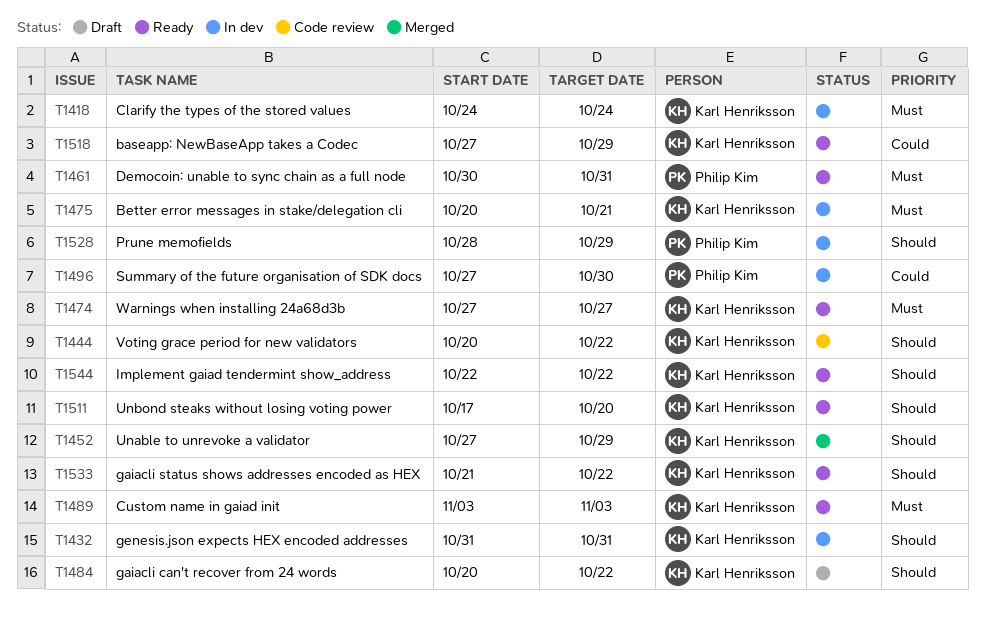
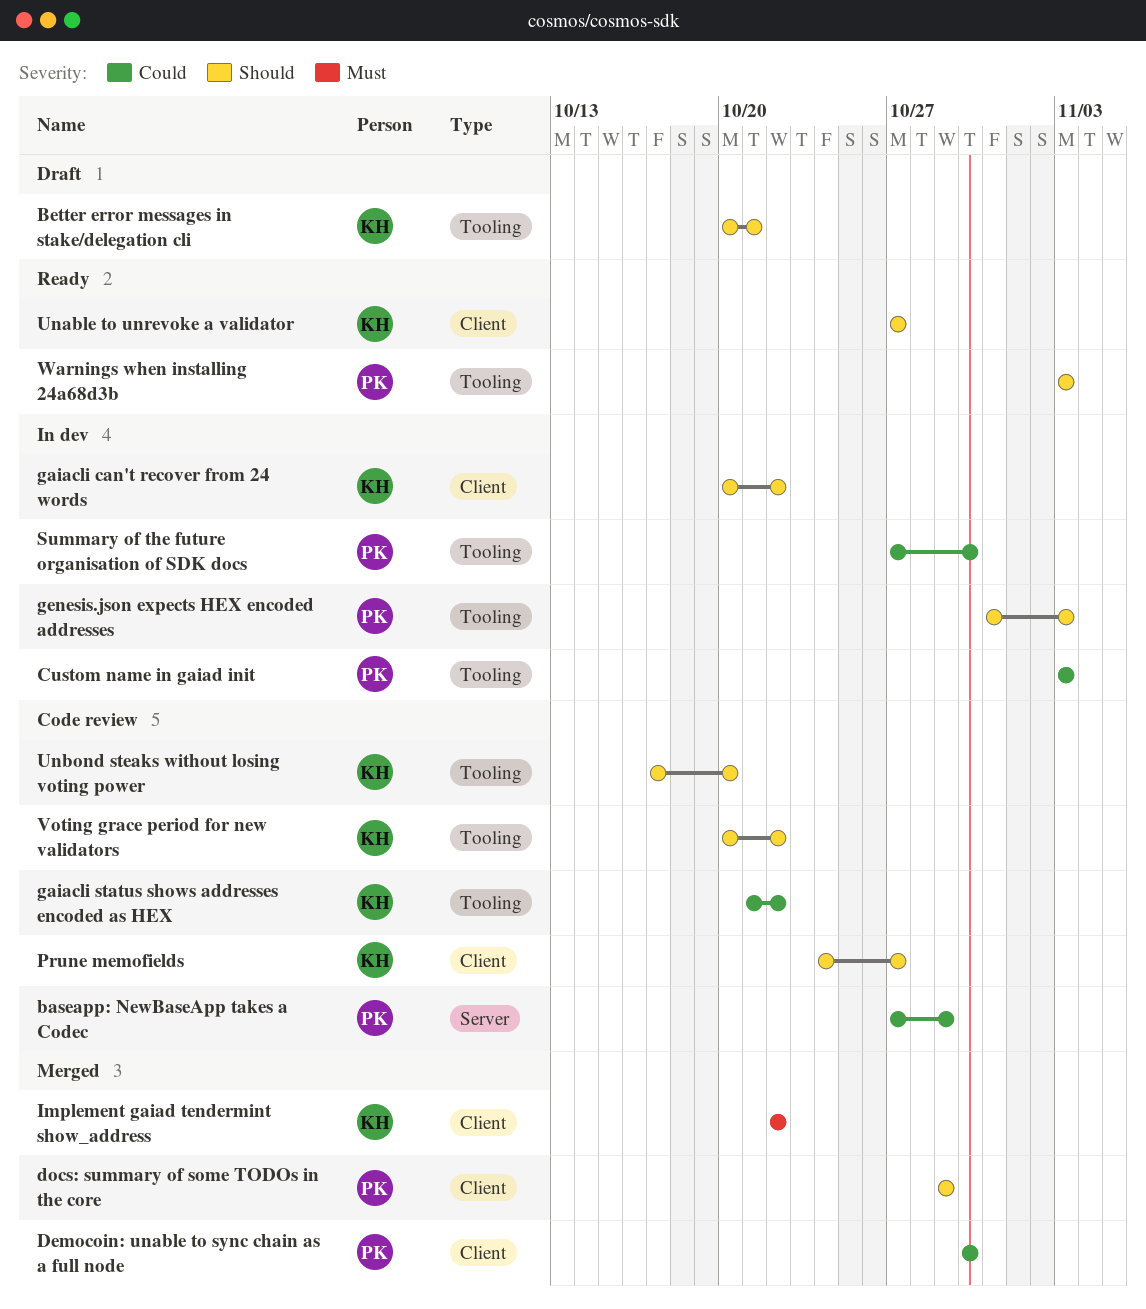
baseapp: NewBaseApp takes a Codec, status: Ready -> Code review
baseapp: NewBaseApp takes a Codec, owner: Karl Henriksson -> Philip Kim
Better error messages in stake/delegation cli, status: In dev -> Draft
Better error messages in stake/delegation cli, priority: Must -> Should
Clarify the types of the stored values: present -> none
Custom name in gaiad init, status: Ready -> In dev
Custom name in gaiad init, owner: Karl Henriksson -> Philip Kim
Custom name in gaiad init, priority: Must -> Could
Democoin: unable to sync chain as a full node, status: Ready -> Merged
Democoin: unable to sync chain as a full node, priority: Must -> Could
Democoin: unable to sync chain as a full node, due: Oct 31 -> Oct 30
docs: summary of some TODOs in the core: none -> present
gaiacli can't recover from 24 words, status: Draft -> In dev
gaiacli status shows addresses encoded as HEX, status: Ready -> Code review
gaiacli status shows addresses encoded as HEX, priority: Should -> Could
genesis.json expects HEX encoded addresses, owner: Karl Henriksson -> Philip Kim
genesis.json expects HEX encoded addresses, due: Oct 31 -> Nov 3
Implement gaiad tendermint show_address, status: Ready -> Merged
Implement gaiad tendermint show_address, priority: Should -> Must
Prune memofields, status: In dev -> Code review
Prune memofields, owner: Philip Kim -> Karl Henriksson
Prune memofields, start: Oct 28 -> Oct 24
Prune memofields, due: Oct 29 -> Oct 27
Unable to unrevoke a validator, status: Merged -> Ready
Unable to unrevoke a validator, due: Oct 29 -> Oct 27
Unbond steaks without losing voting power, status: Ready -> Code review
Warnings when installing 24a68d3b, owner: Karl Henriksson -> Philip Kim
Warnings when installing 24a68d3b, priority: Must -> Should
Warnings when installing 24a68d3b, start: Oct 27 -> Nov 3
Warnings when installing 24a68d3b, due: Oct 27 -> Nov 3

